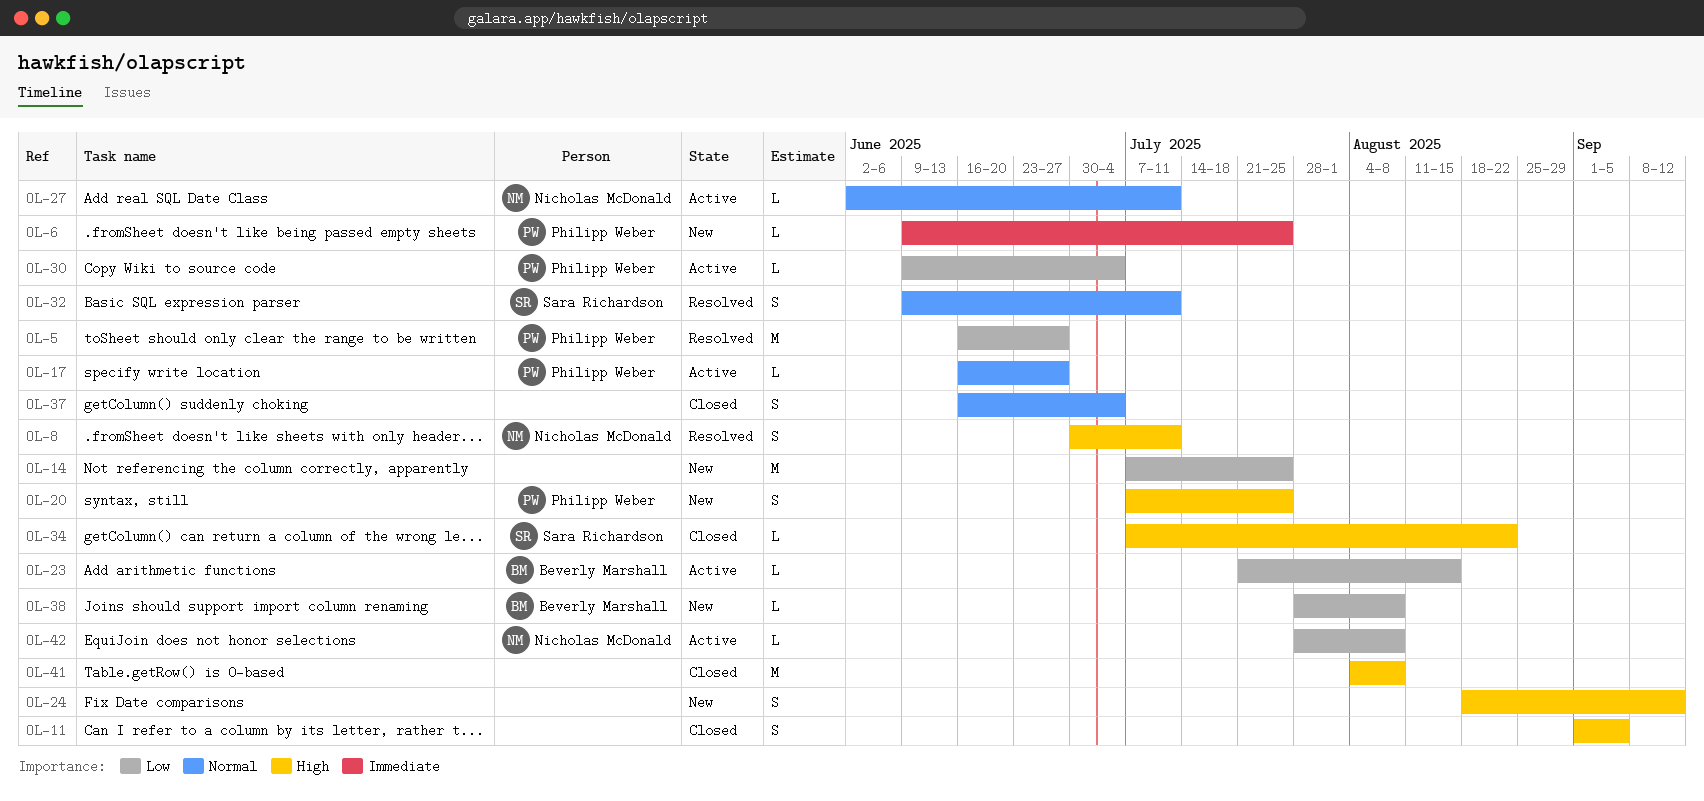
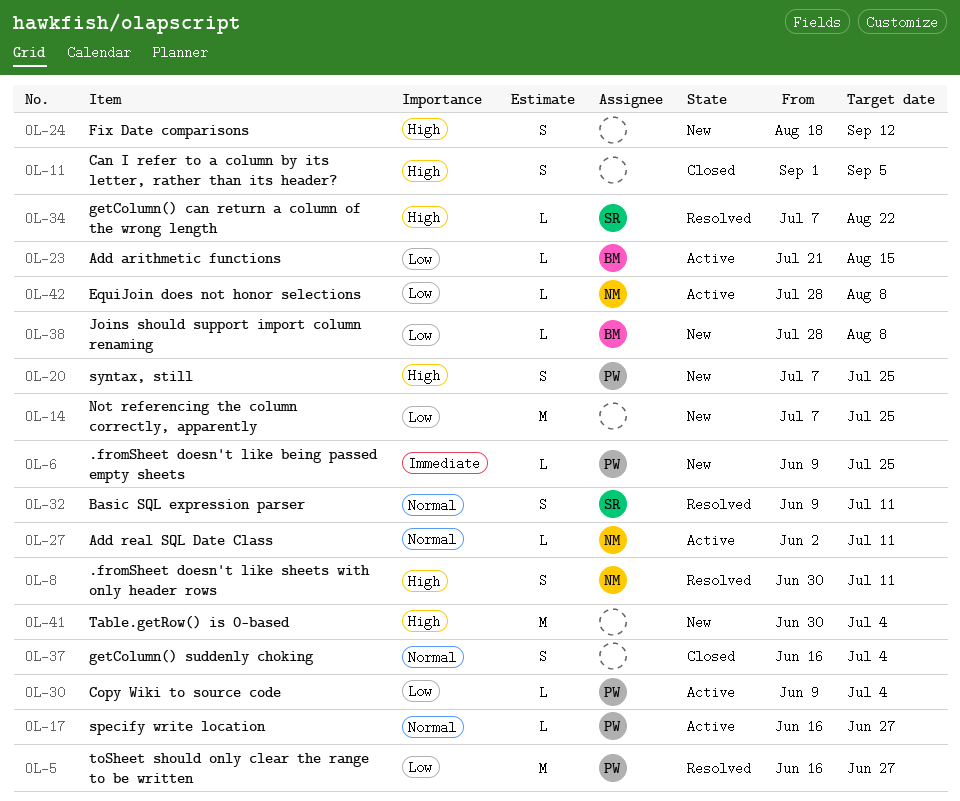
OL-34, status: Closed -> Resolved
OL-41, status: Closed -> New
OL-41, start: Aug 4 -> Jun 30
OL-41, due: Aug 8 -> Jul 4

